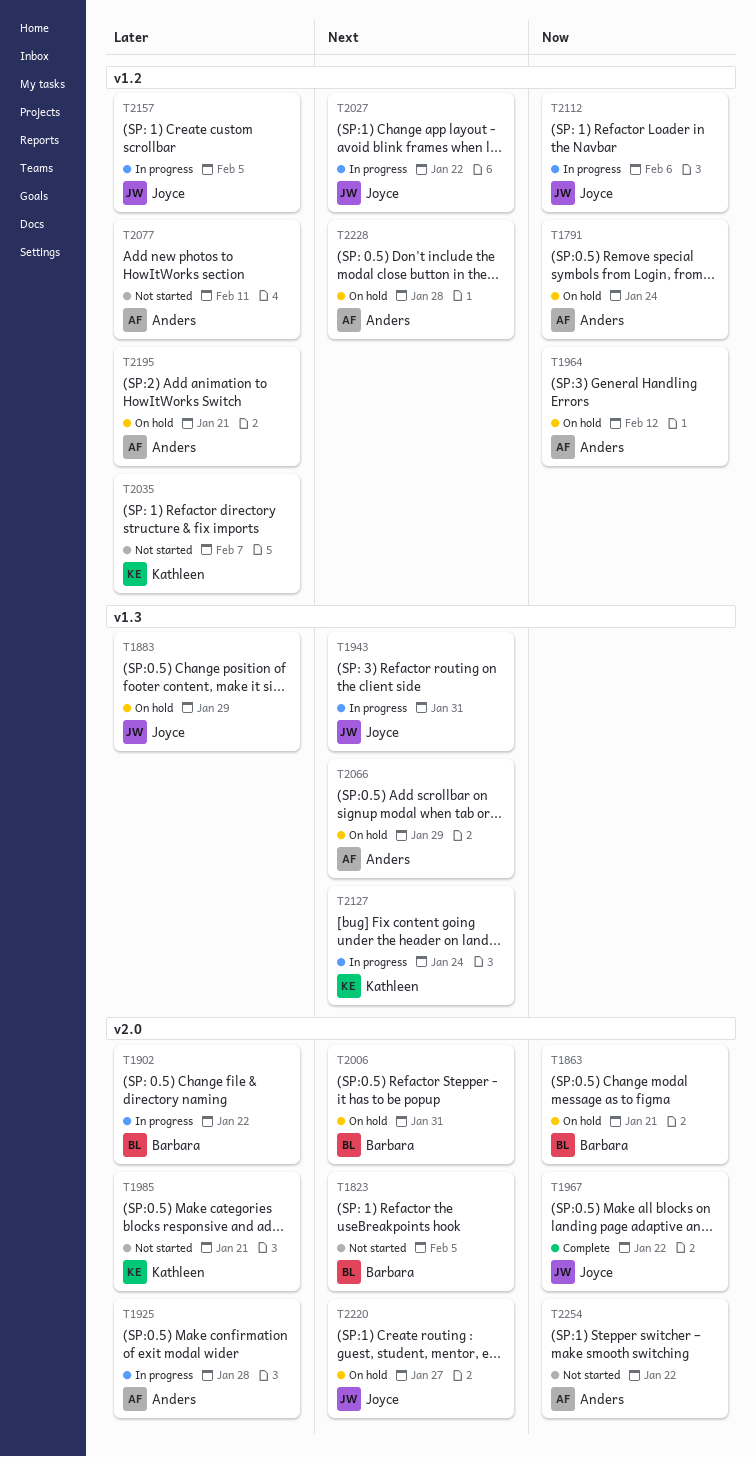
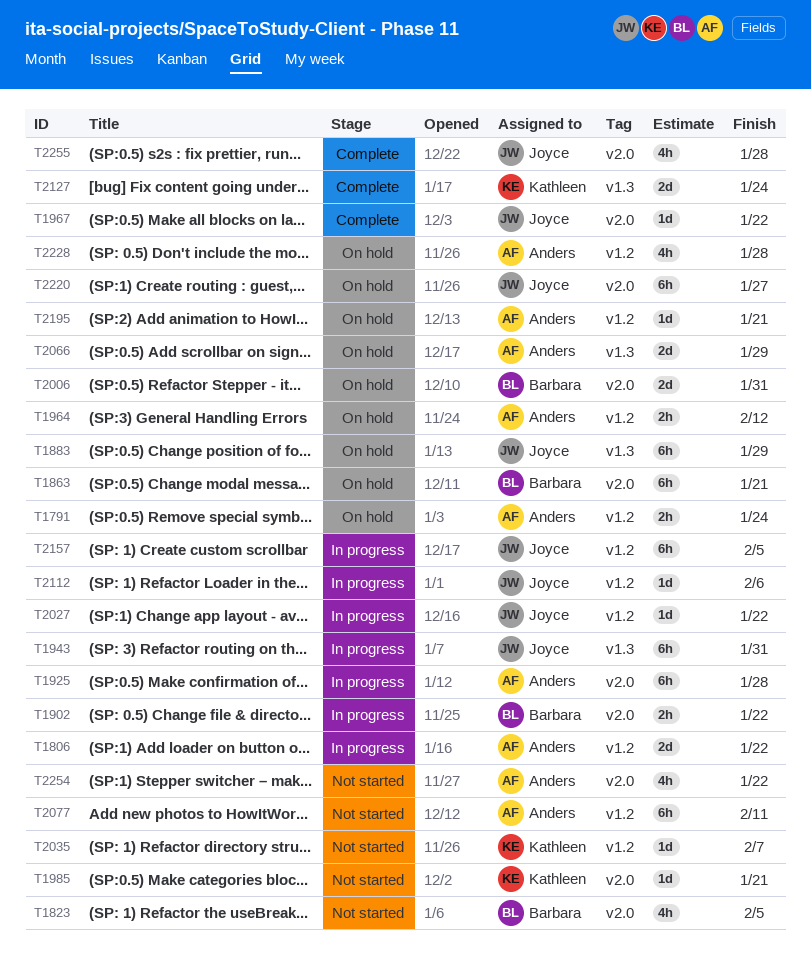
T1806: none -> present
T2127, status: In progress -> Complete
T2255: none -> present

